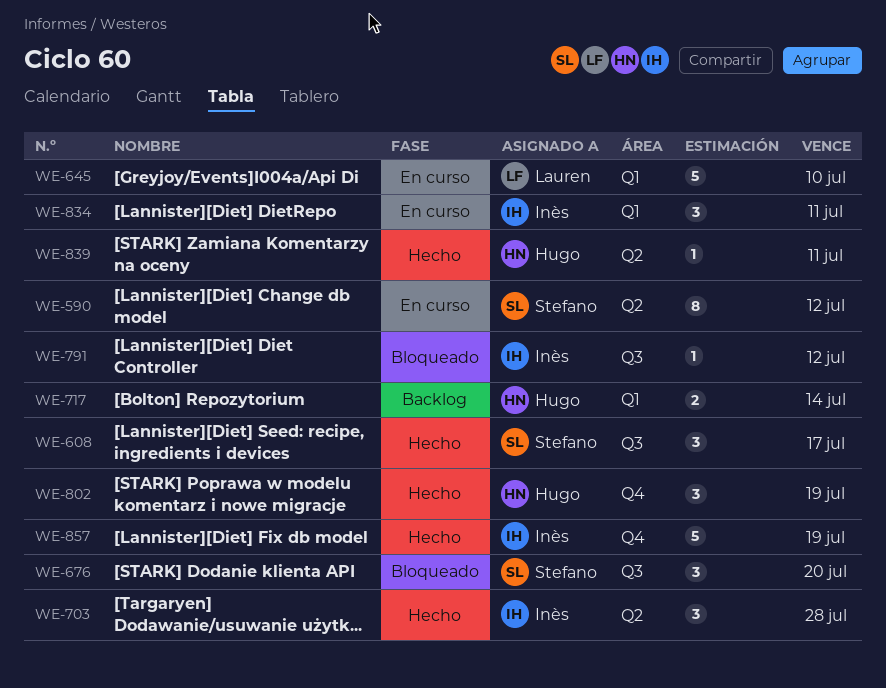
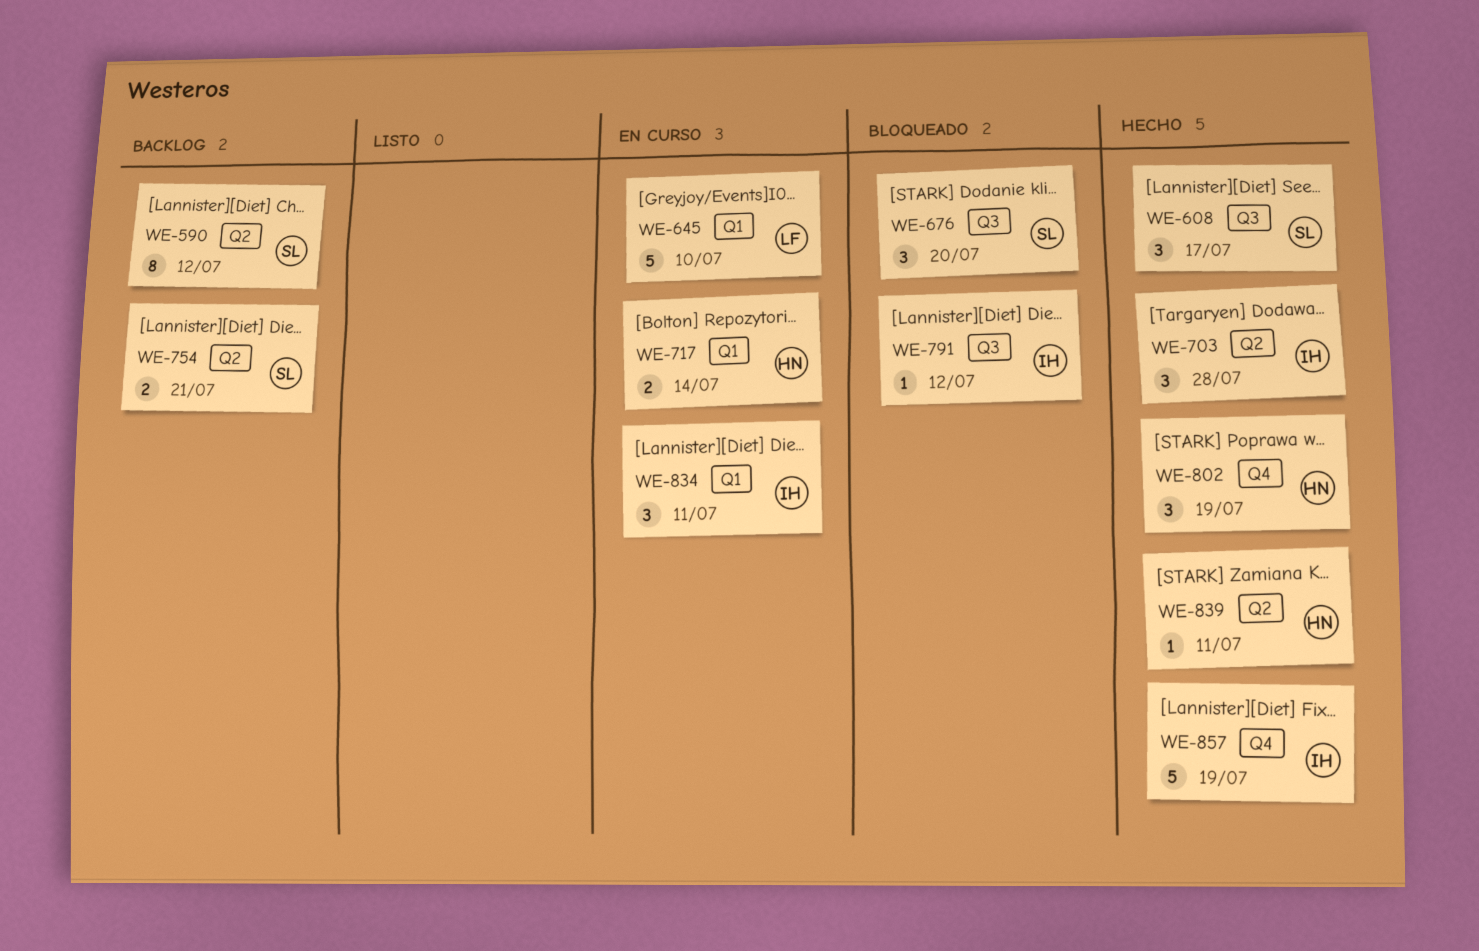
WE-590, status: En curso -> Backlog
WE-717, status: Backlog -> En curso
WE-754: none -> present

